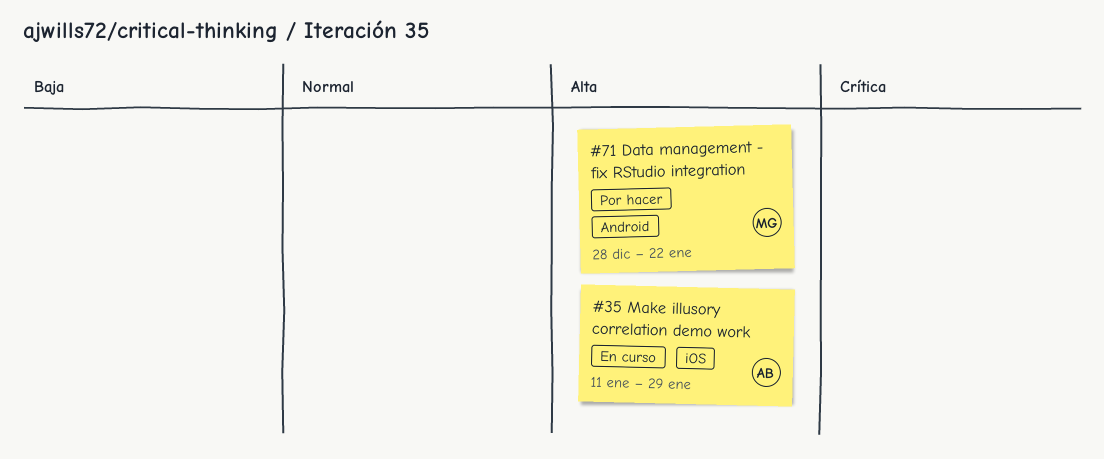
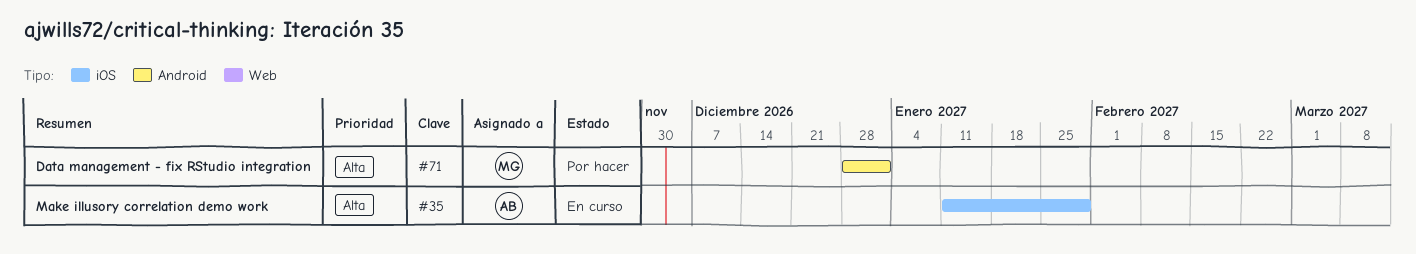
#71, due: Jan 22 -> Jan 1

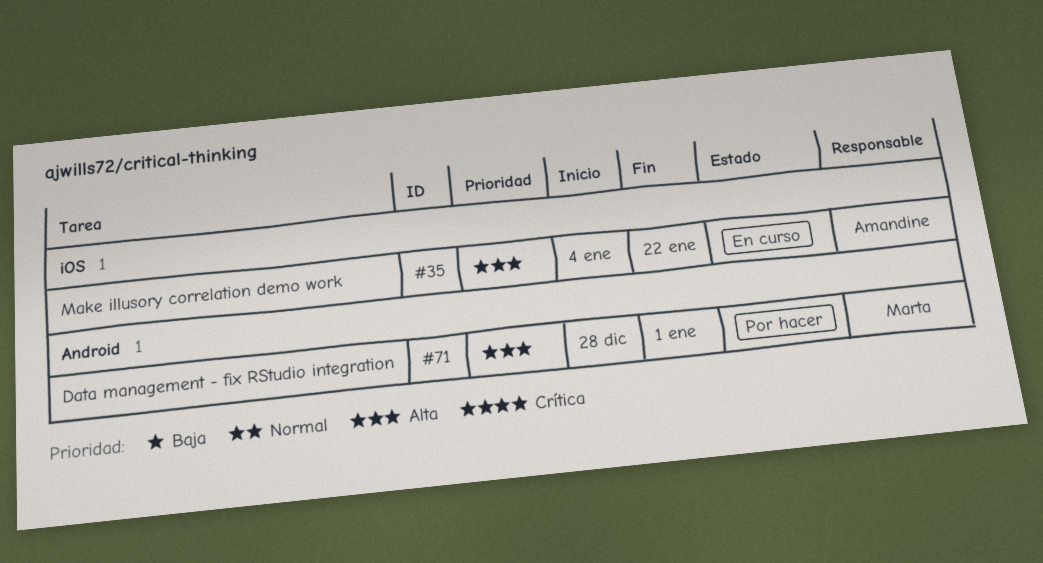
#35, start: Jan 11 -> Jan 4
#35, due: Jan 29 -> Jan 22

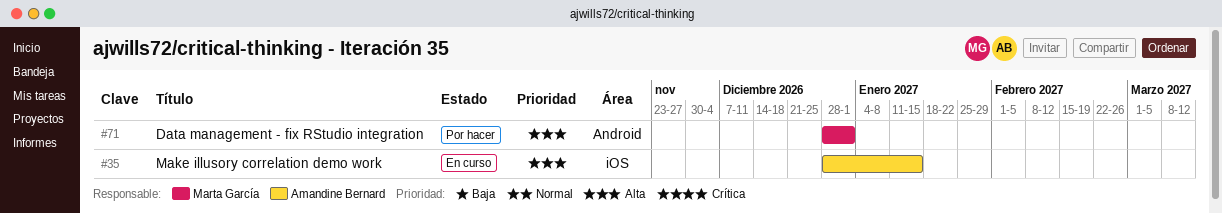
#35, start: Jan 4 -> Dec 28
#35, due: Jan 22 -> Jan 15

